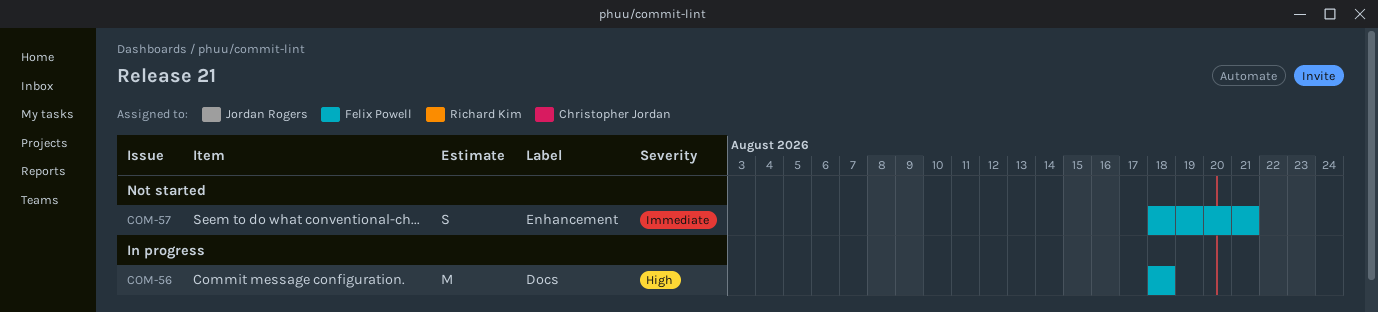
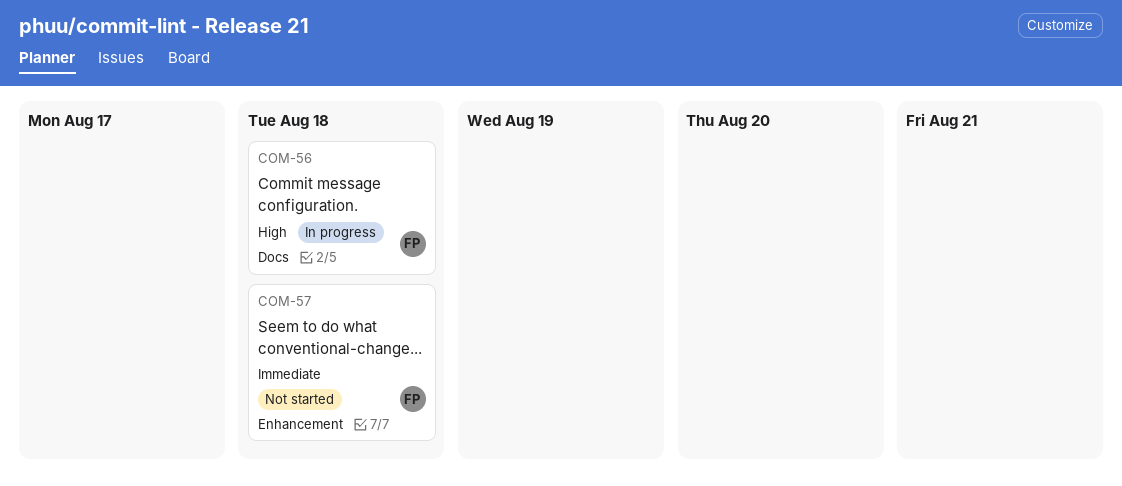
COM-57, due: Aug 21 -> Aug 18

